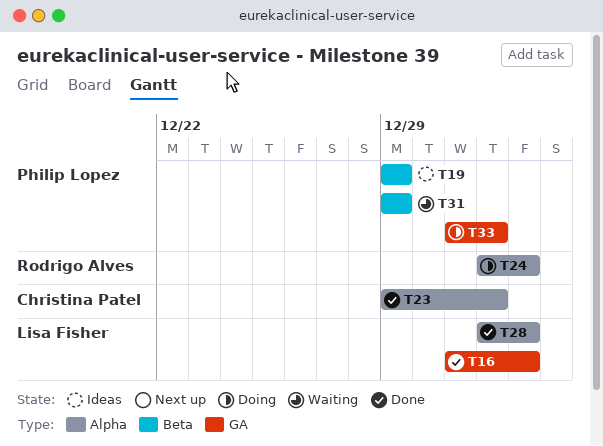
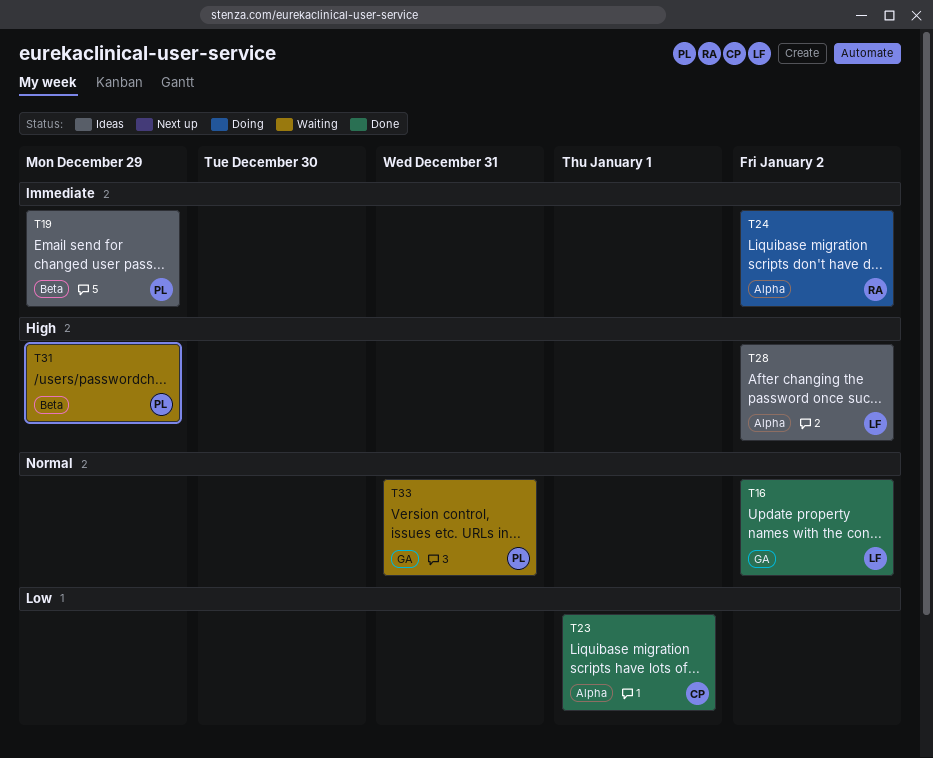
T28, status: Done -> Ideas
T33, status: Doing -> Waiting
T33, due: Jan 1 -> Dec 31

